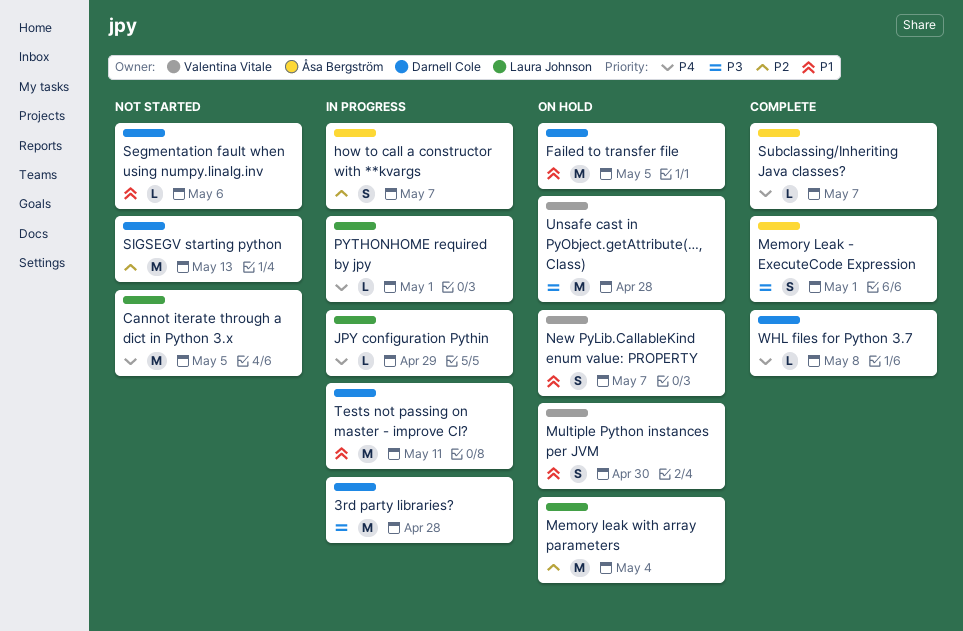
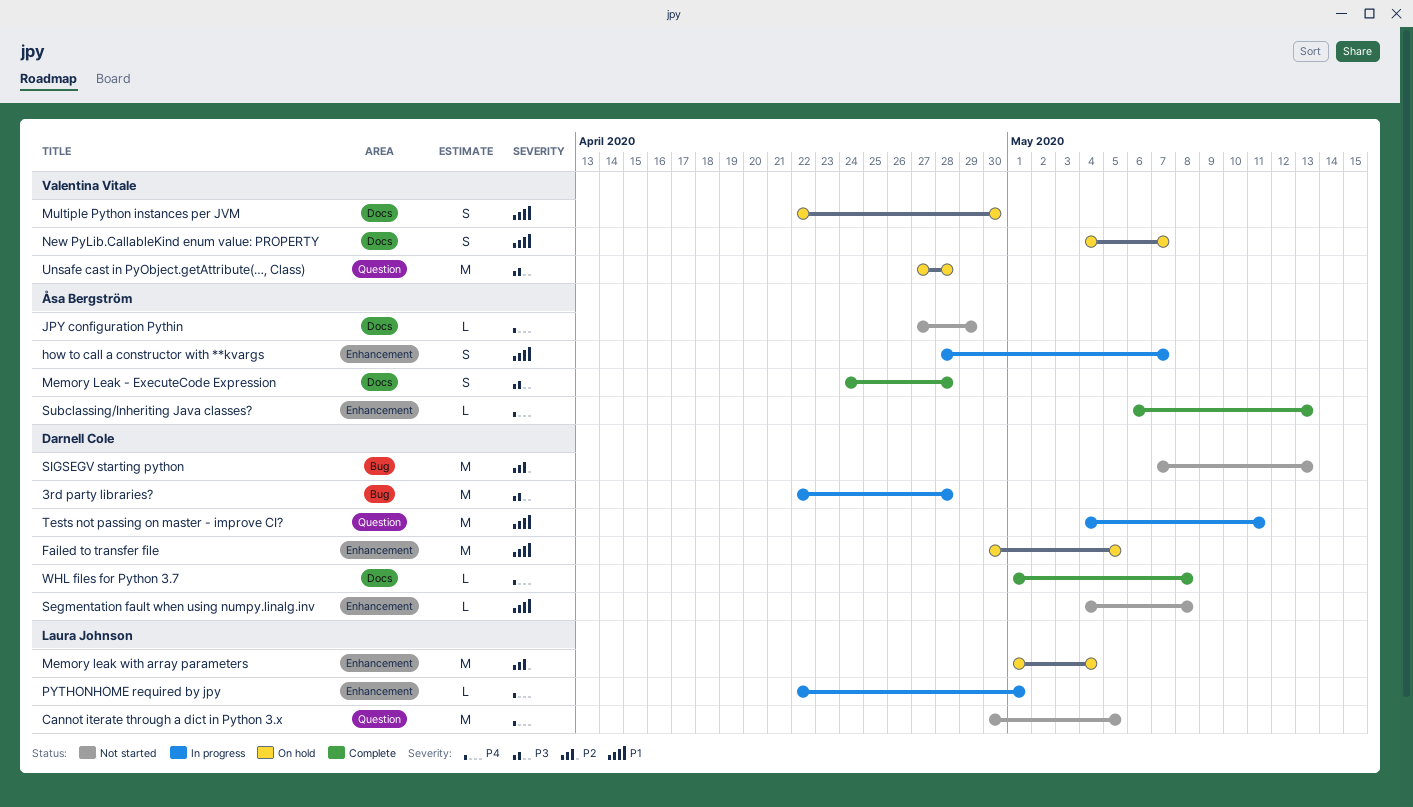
how to call a constructor with **kvargs, priority: P2 -> P1
JPY configuration Pythin, status: In progress -> Not started
JPY configuration Pythin, owner: Laura Johnson -> Åsa Bergström
Memory Leak - ExecuteCode Expression, due: May 1 -> Apr 28
Segmentation fault when using numpy.linalg.inv, due: May 6 -> May 8
Subclassing/Inheriting Java classes?, due: May 7 -> May 13

